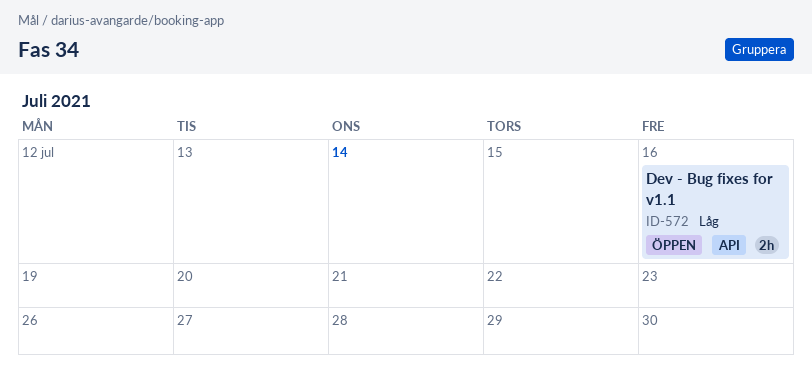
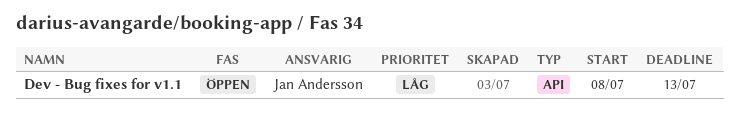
Dev - Bug fixes for v1.1, due: Jul 16 -> Jul 13

